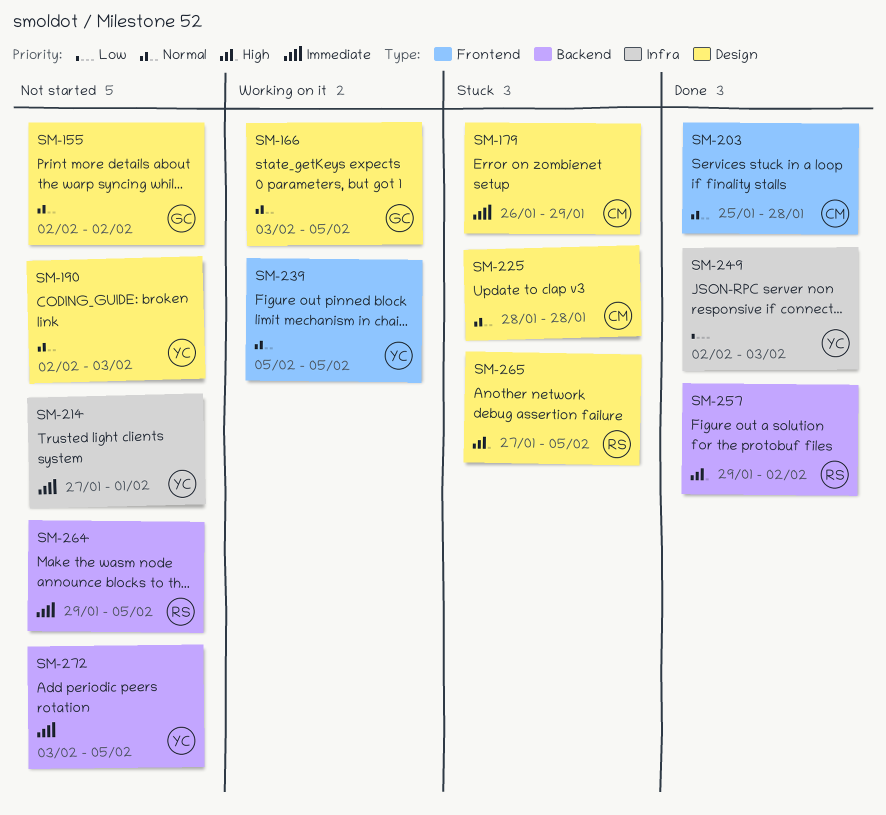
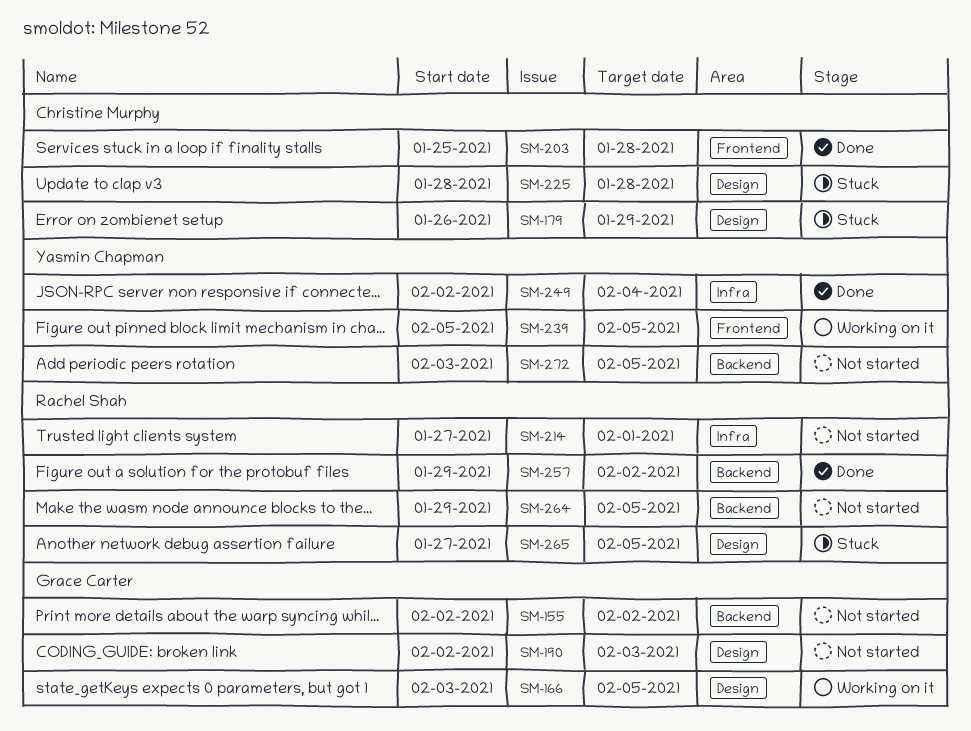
SM-155, label: Design -> Backend
SM-190, owner: Yasmin Chapman -> Grace Carter
SM-214, owner: Yasmin Chapman -> Rachel Shah
SM-249, due: Feb 3 -> Feb 4

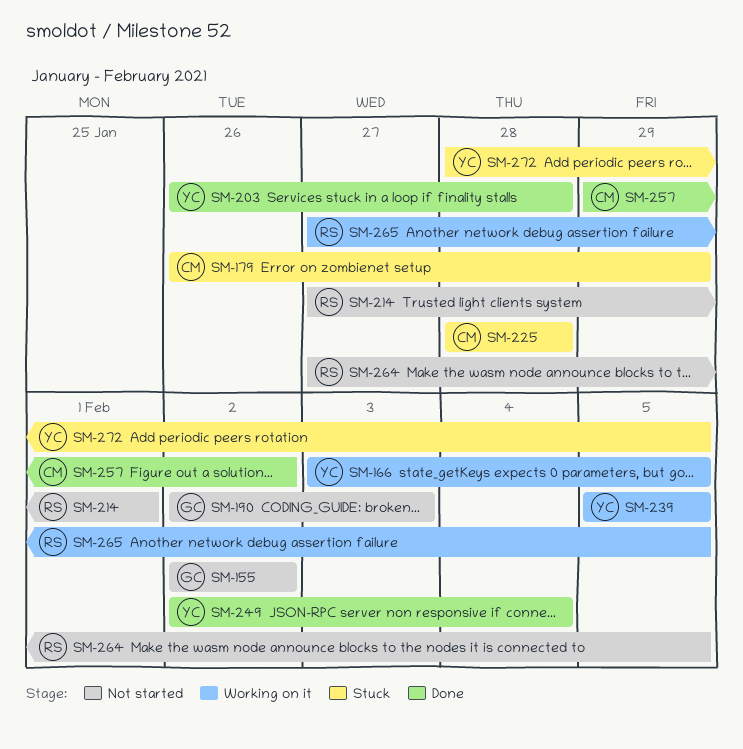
SM-166, owner: Grace Carter -> Yasmin Chapman
SM-203, owner: Christine Murphy -> Yasmin Chapman
SM-203, start: Jan 25 -> Jan 26
SM-257, owner: Rachel Shah -> Christine Murphy
SM-264, start: Jan 29 -> Jan 27
SM-265, status: Stuck -> Working on it
SM-272, status: Not started -> Stuck
SM-272, start: Feb 3 -> Jan 28

